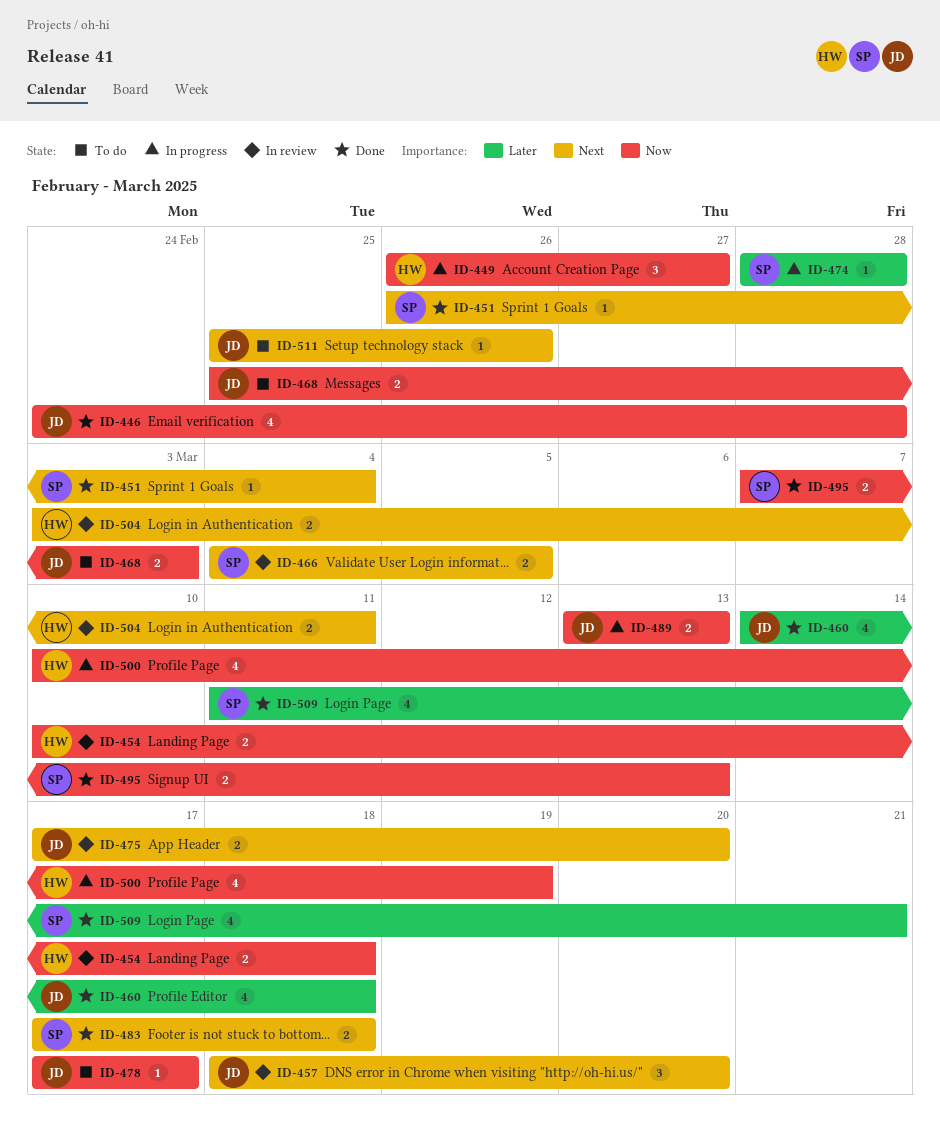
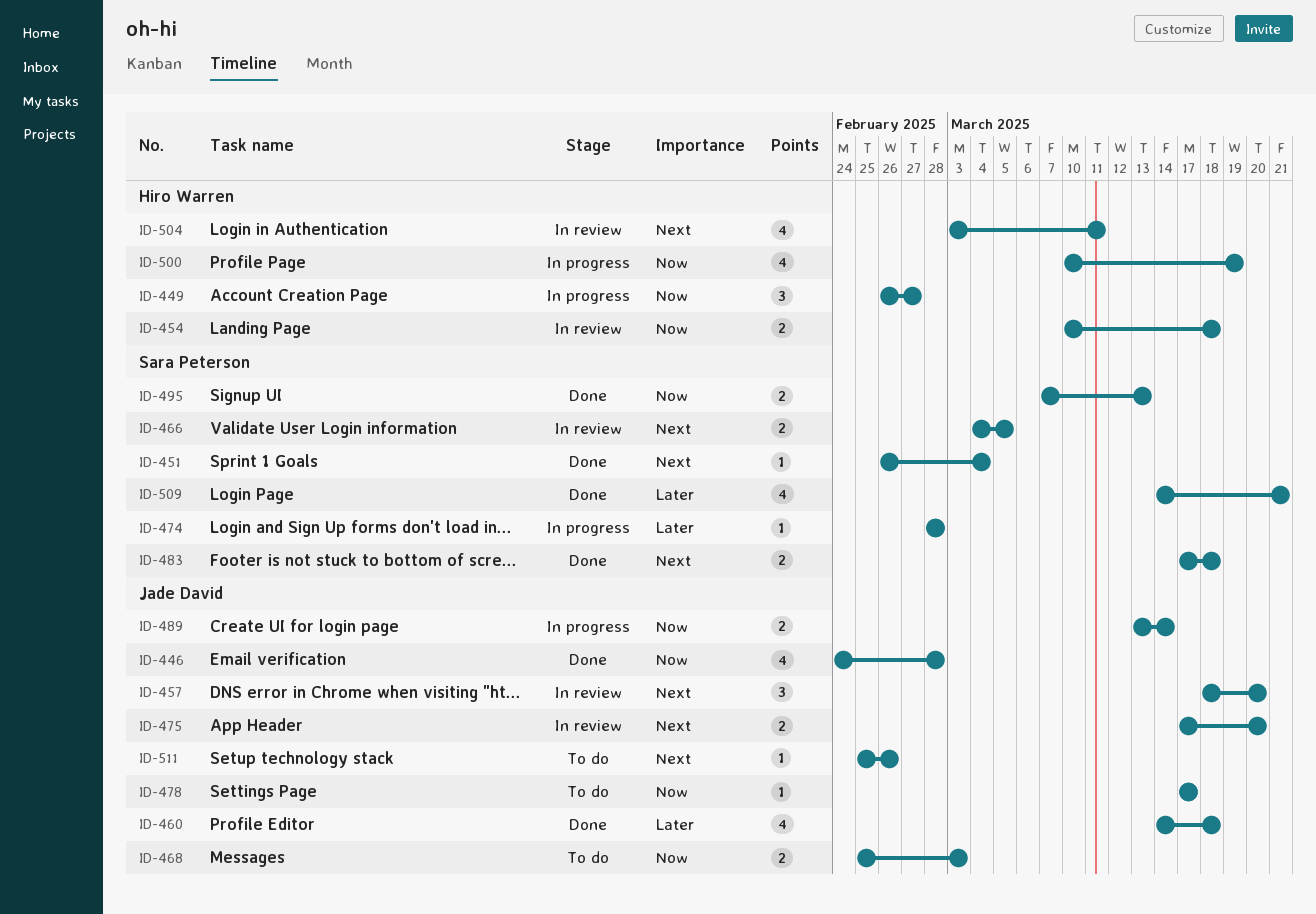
ID-489, due: Mar 13 -> Mar 14
ID-504, estimate: 2 -> 4
ID-509, start: Mar 11 -> Mar 14

